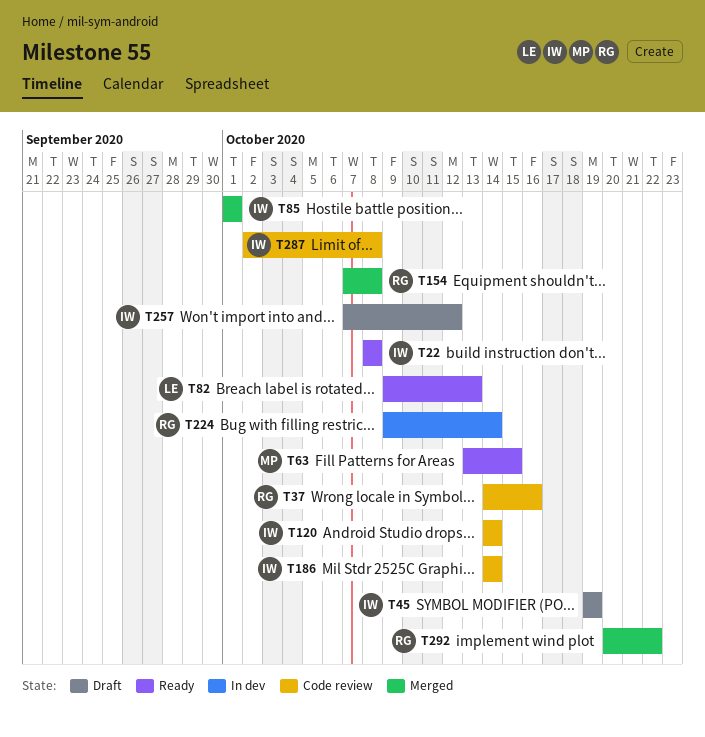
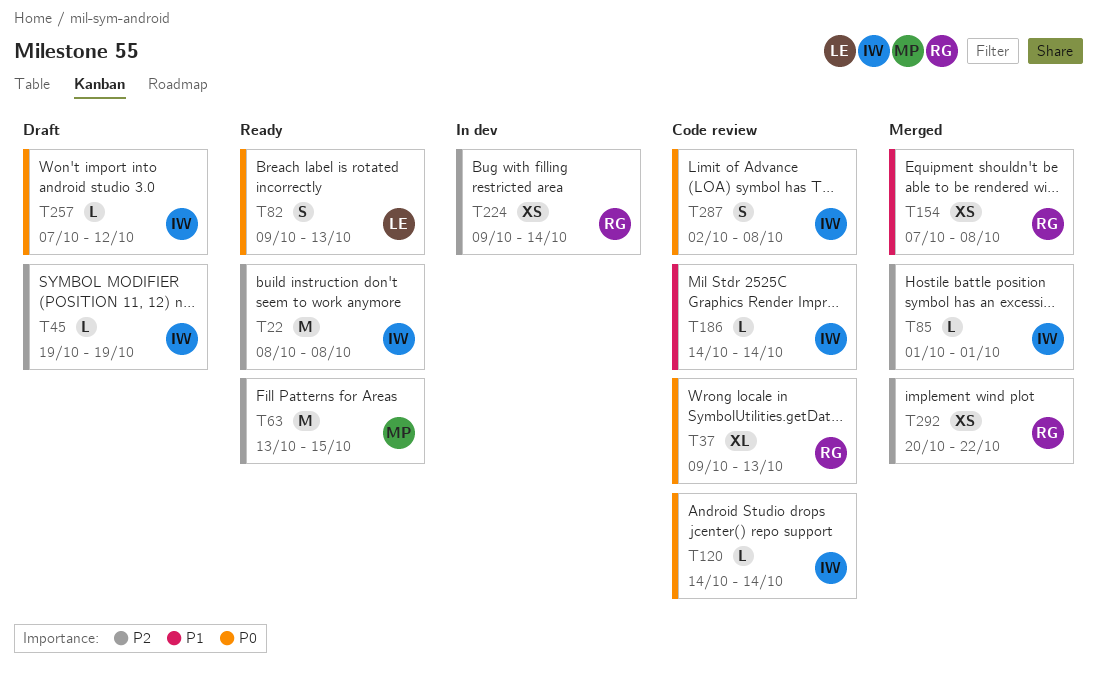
T37, start: Oct 14 -> Oct 9
T37, due: Oct 16 -> Oct 13

